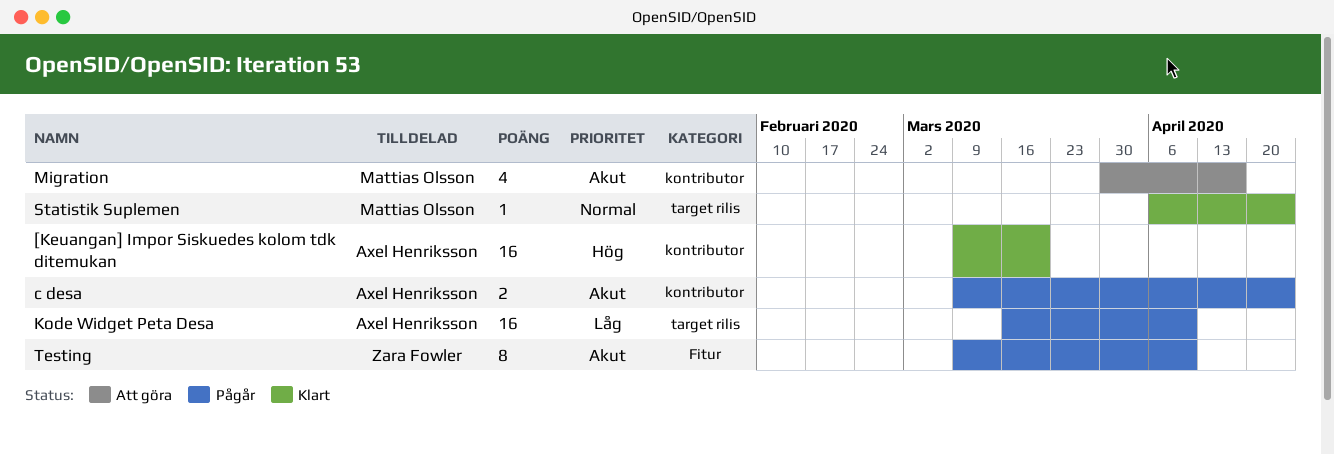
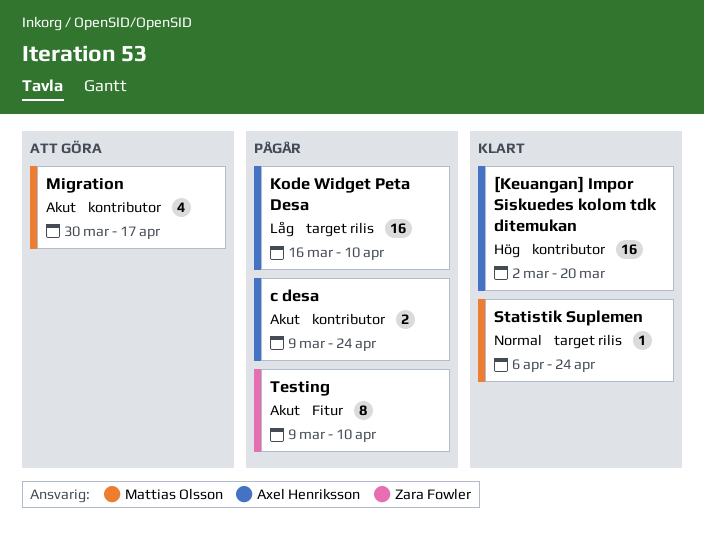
[Keuangan] Impor Siskuedes kolom tdk ditemukan, start: Mar 9 -> Mar 2

